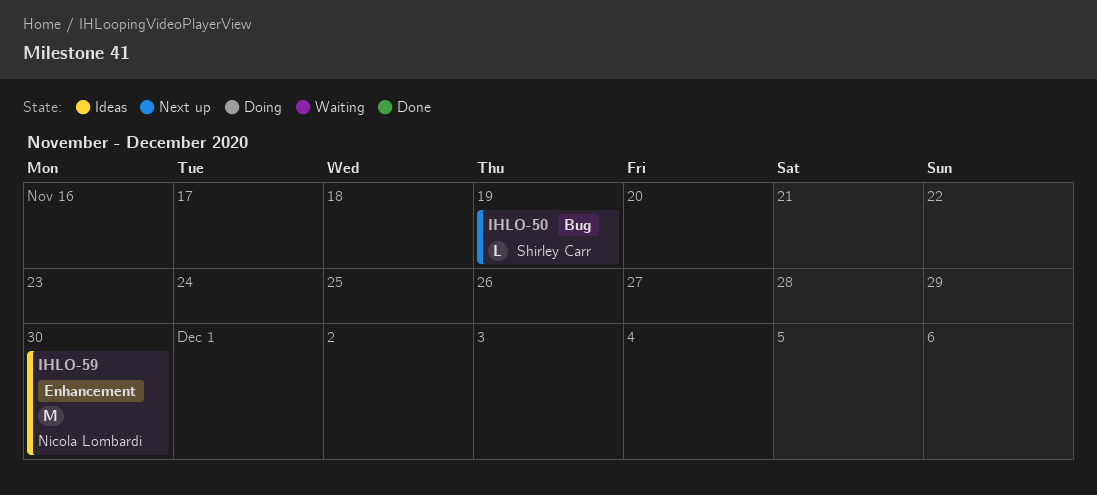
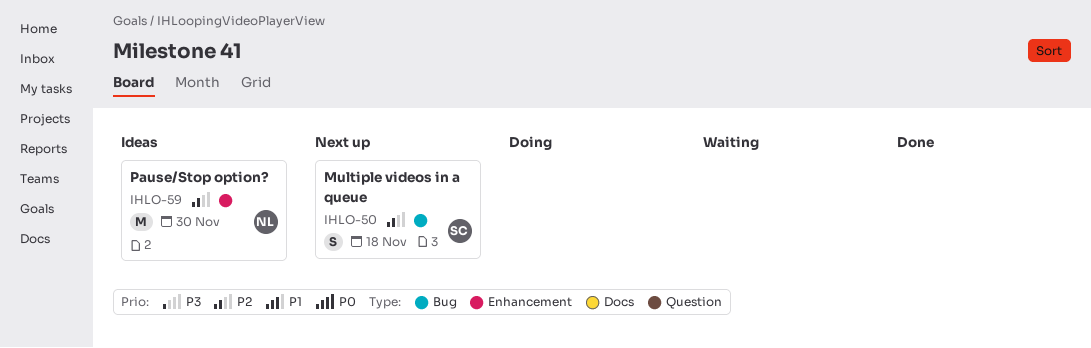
IHLO-50, estimate: L -> S
IHLO-50, due: Nov 19 -> Nov 18

